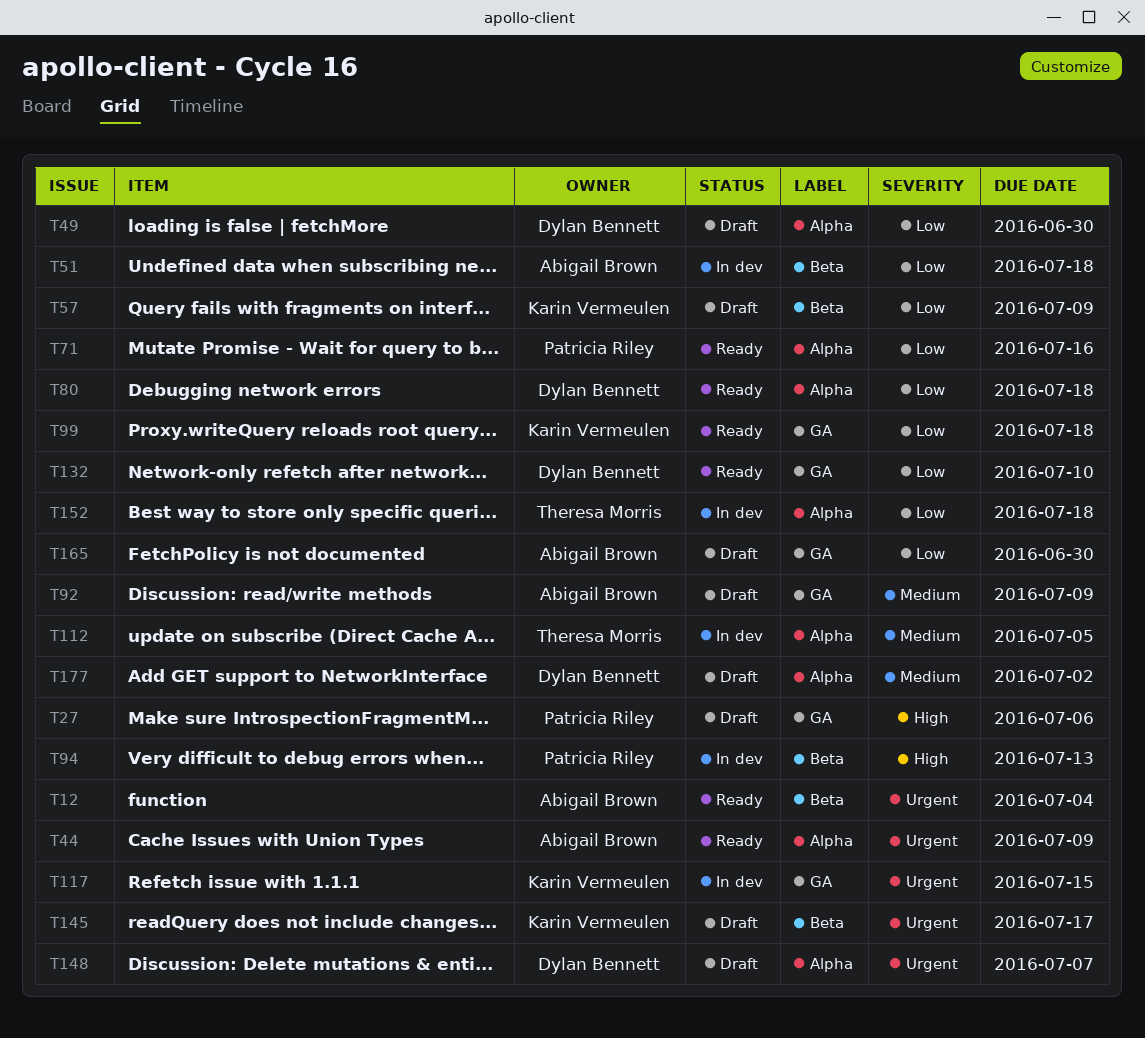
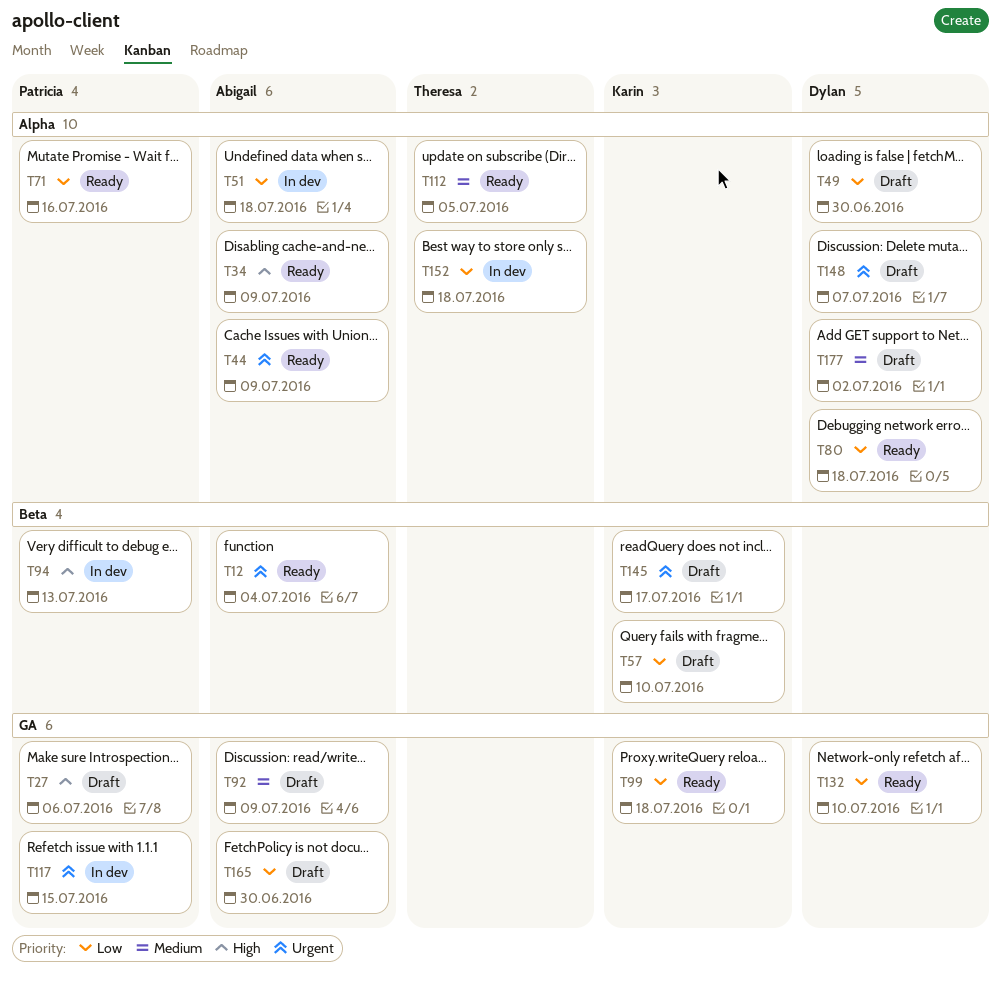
T34: none -> present
T51, label: Beta -> Alpha
T57, due: Jul 9 -> Jul 10
T112, status: In dev -> Ready
T117, owner: Karin Vermeulen -> Patricia Riley

